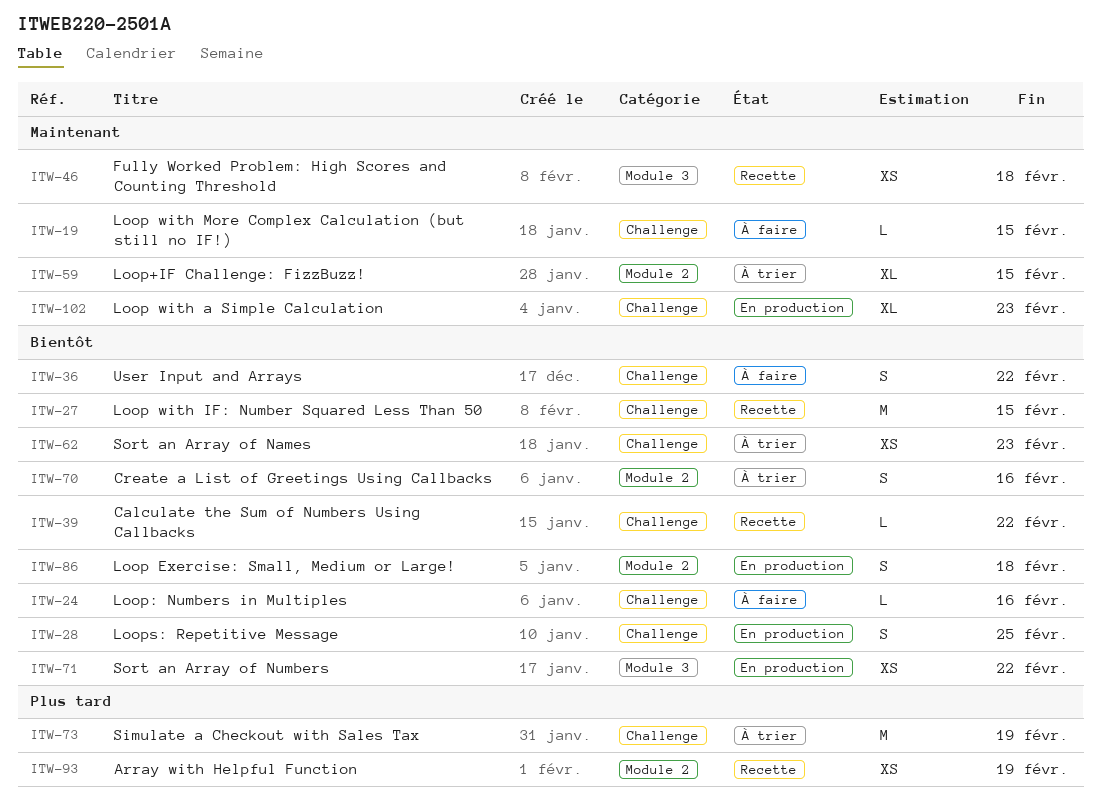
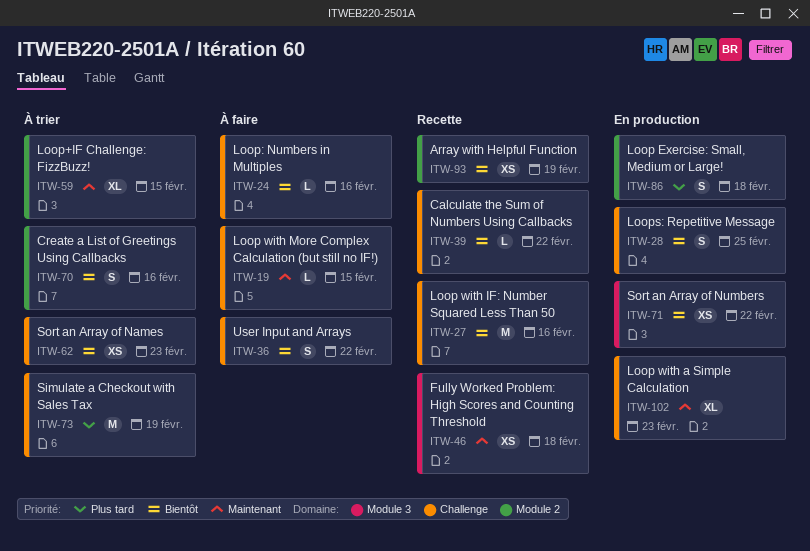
ITW-27, due: Feb 15 -> Feb 16
ITW-86, priority: Bientôt -> Plus tard
ITW-93, priority: Plus tard -> Bientôt

